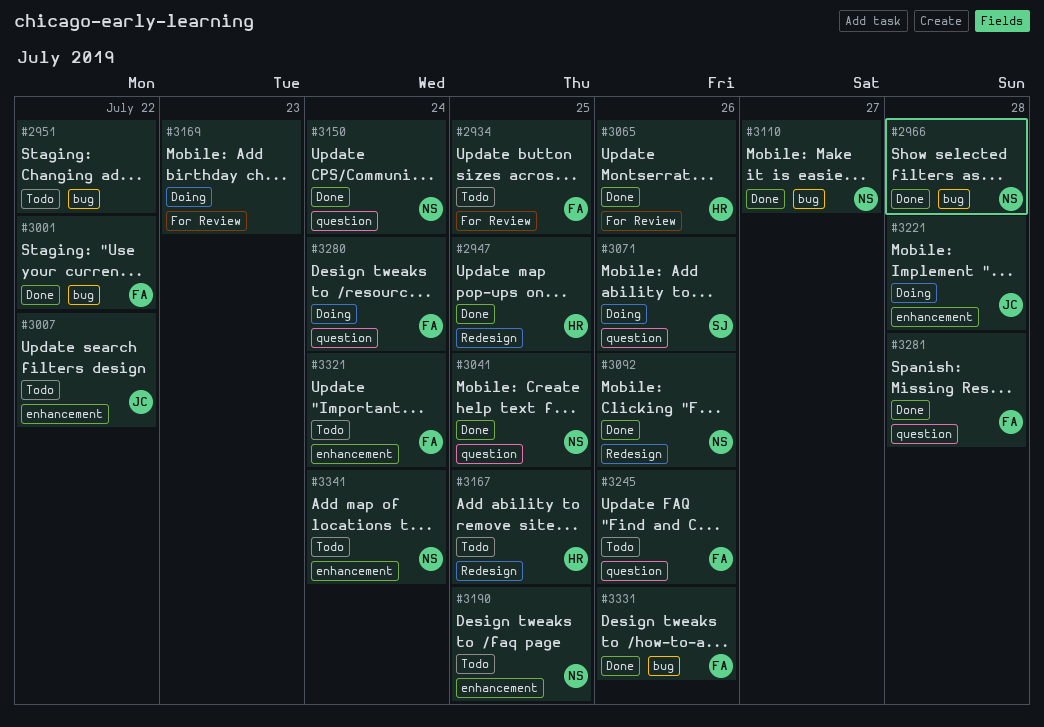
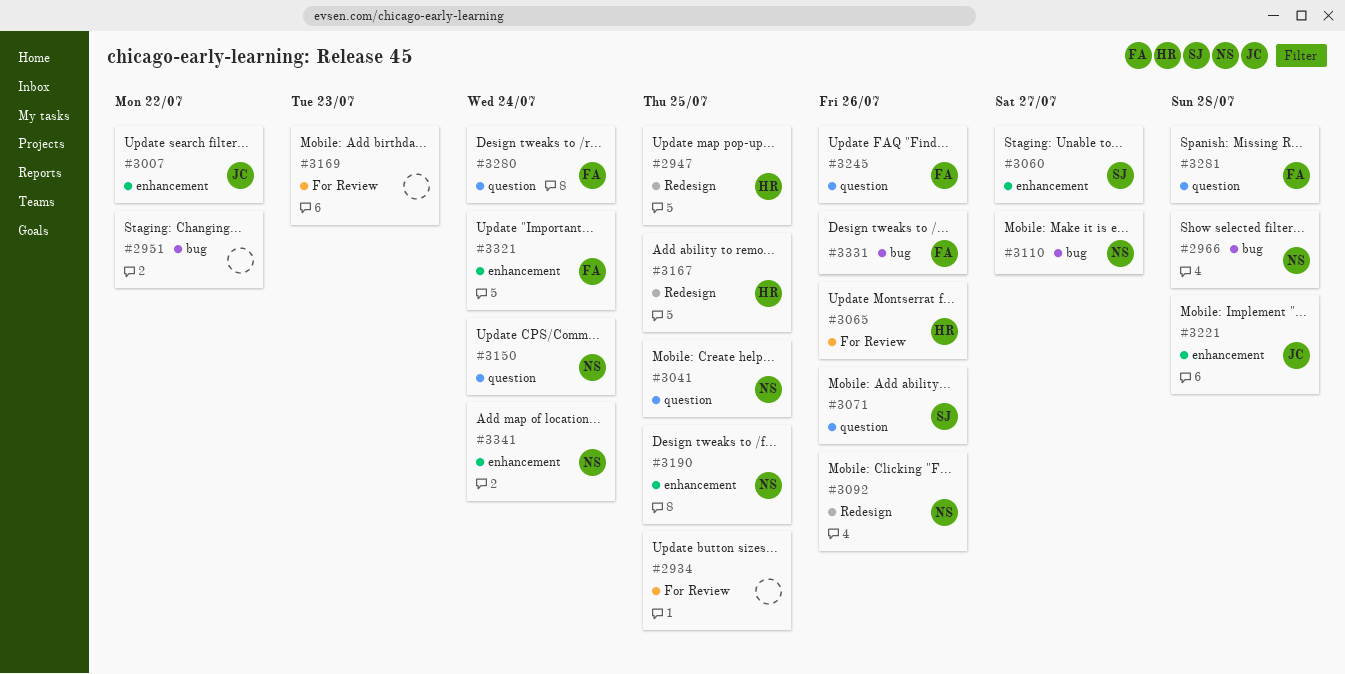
#2934, owner: FA -> none
#3001: present -> none
#3060: none -> present

